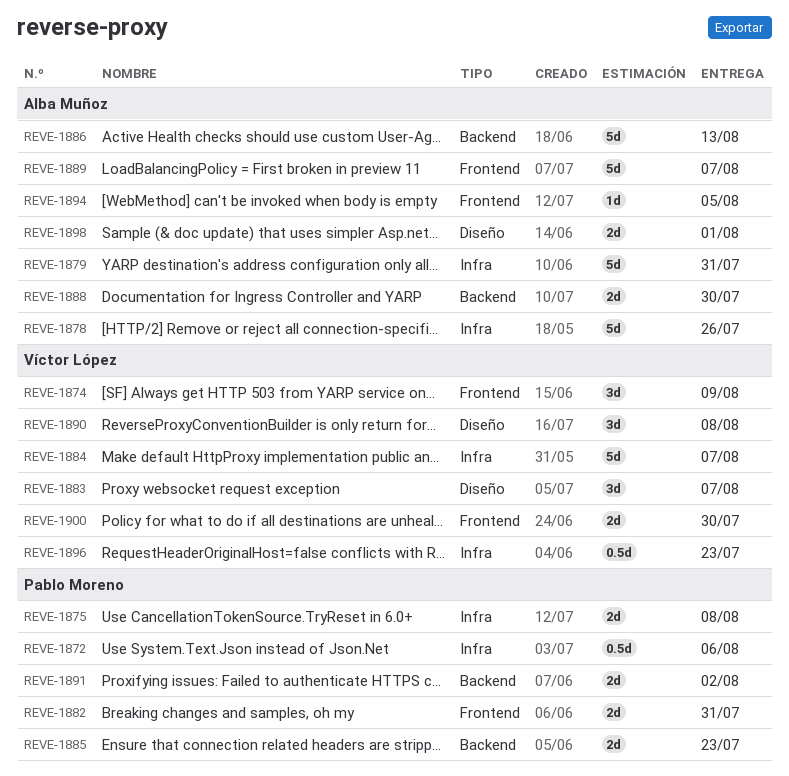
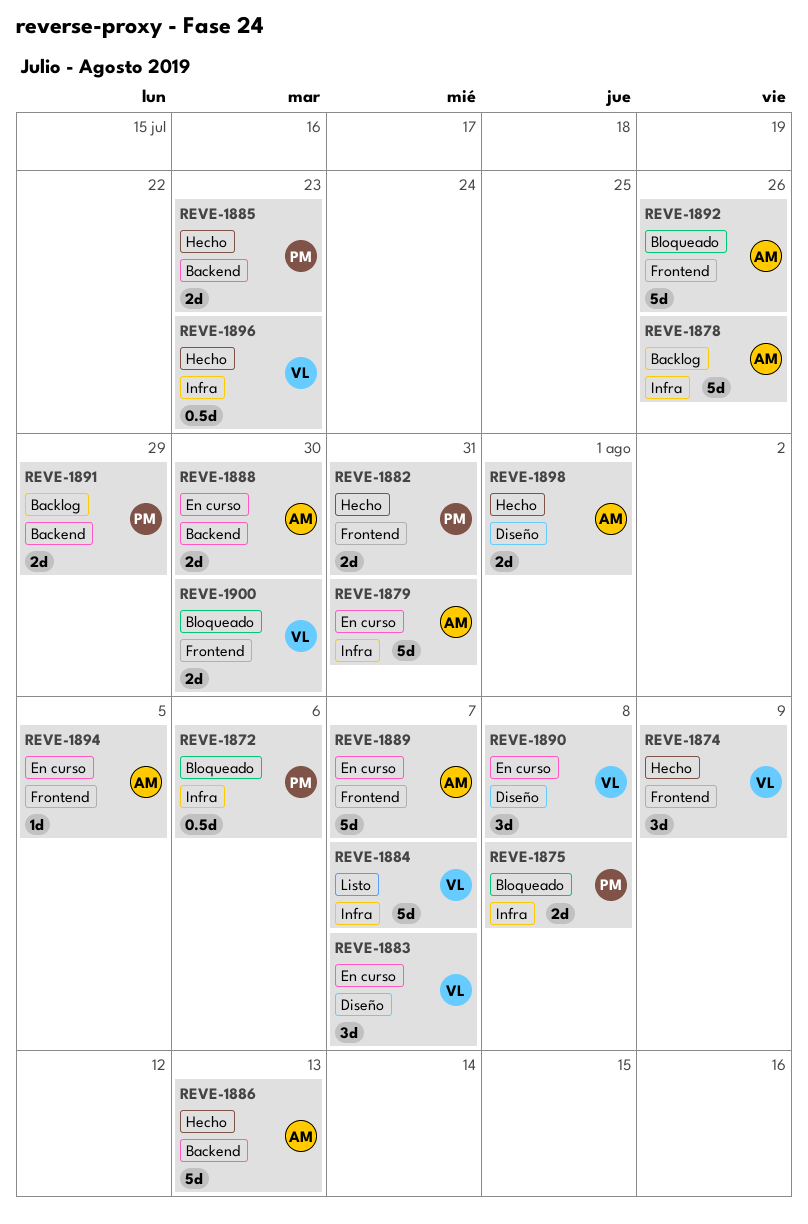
REVE-1891, due: Aug 2 -> Jul 29
REVE-1892: none -> present

